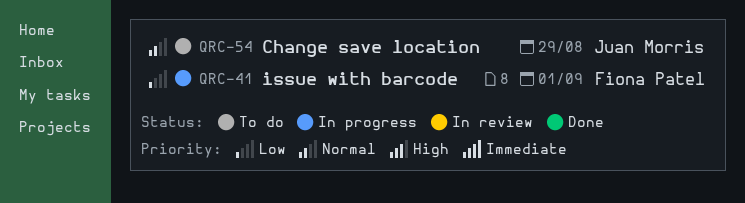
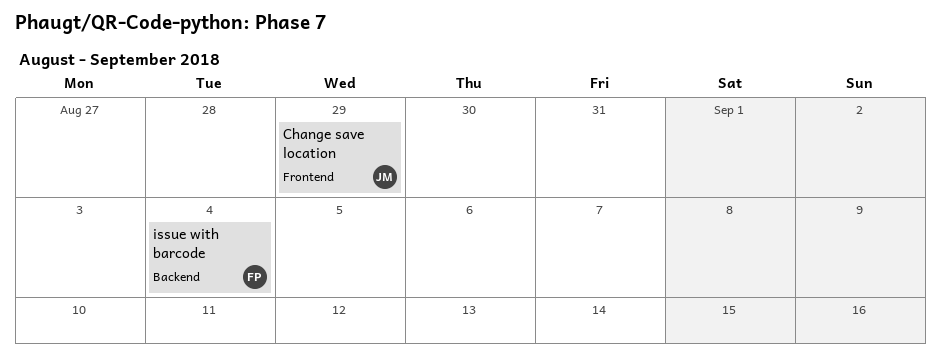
issue with barcode, due: Sep 1 -> Sep 4

